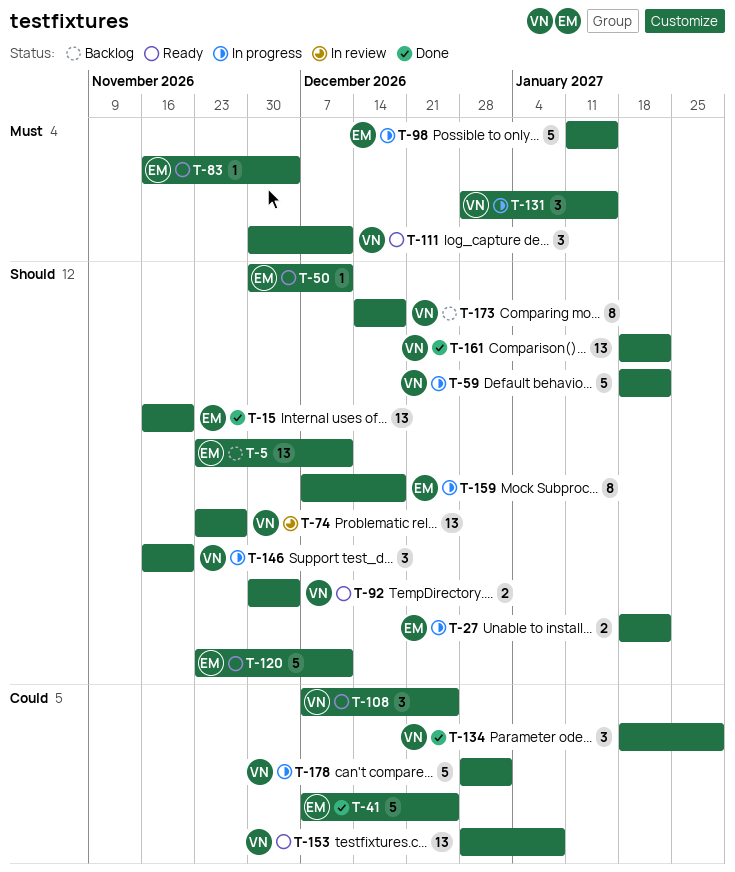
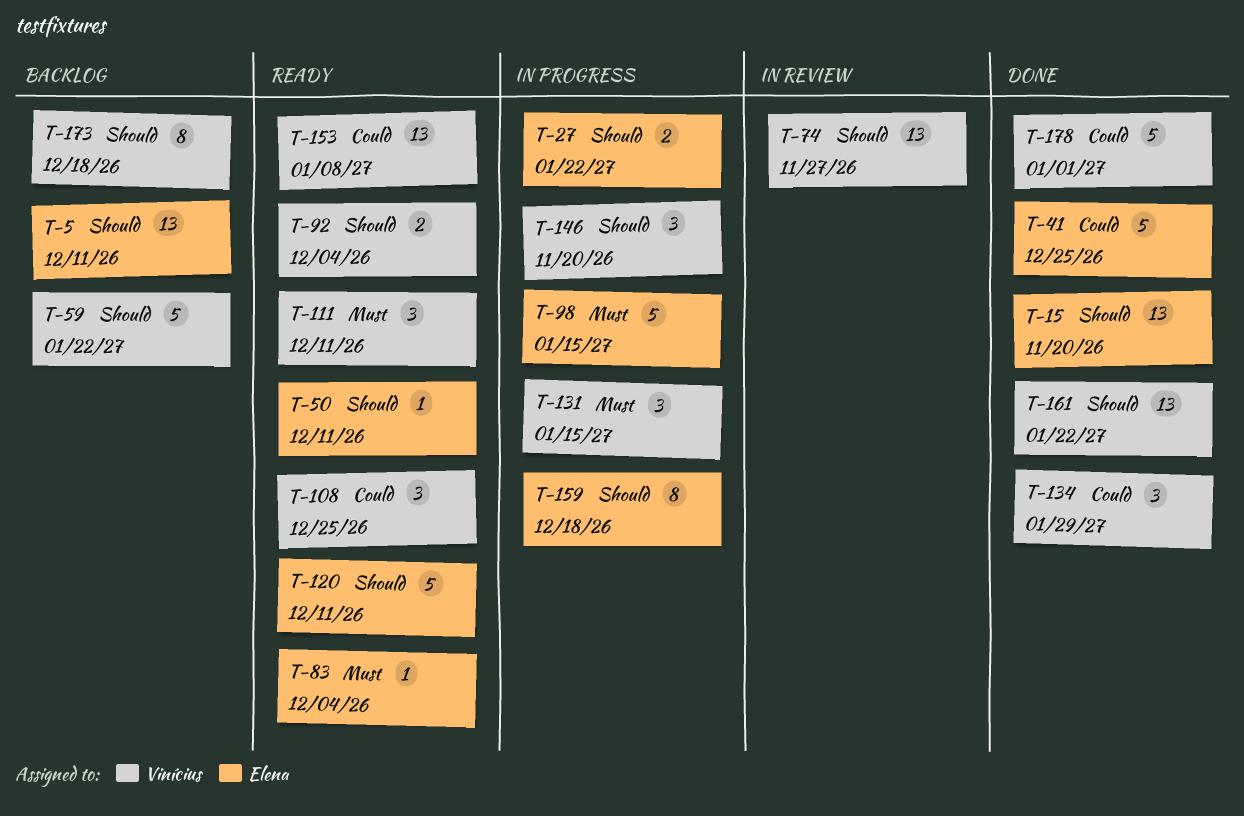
T-59, status: In progress -> Backlog
T-178, status: In progress -> Done

